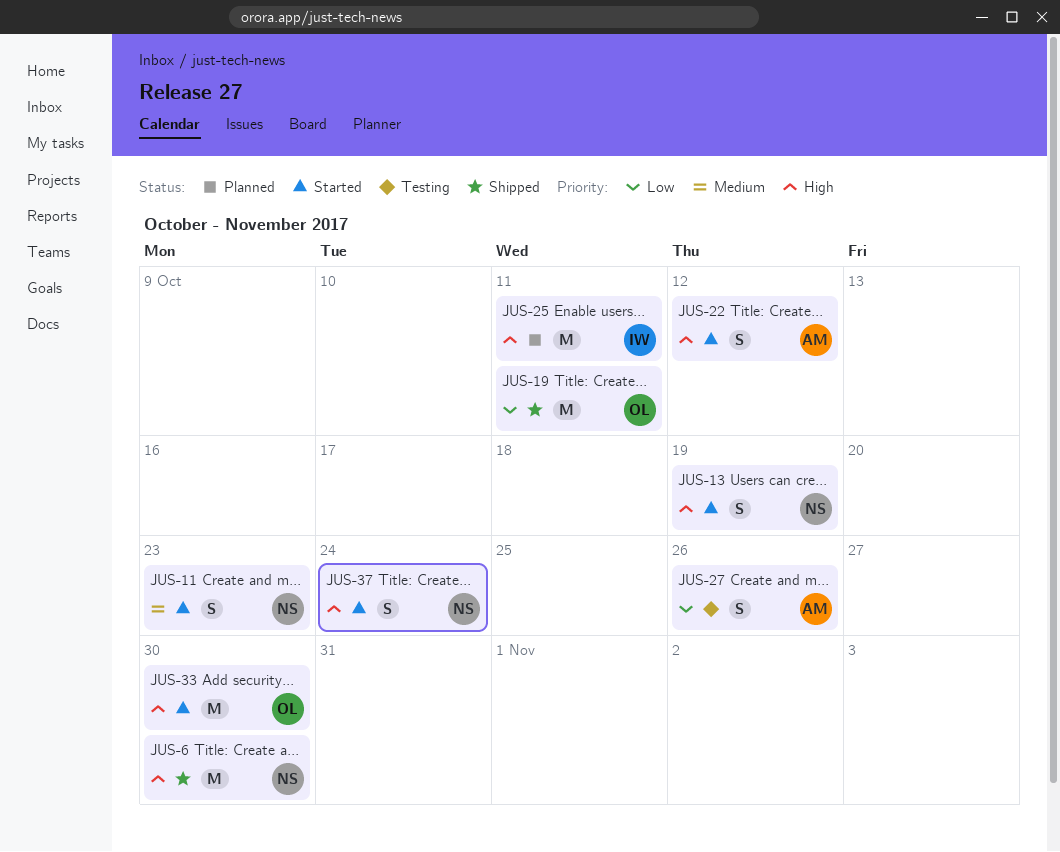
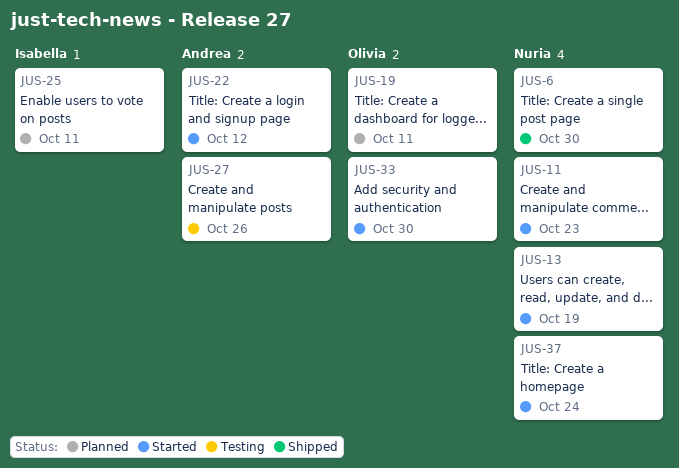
JUS-19, status: Shipped -> Planned

